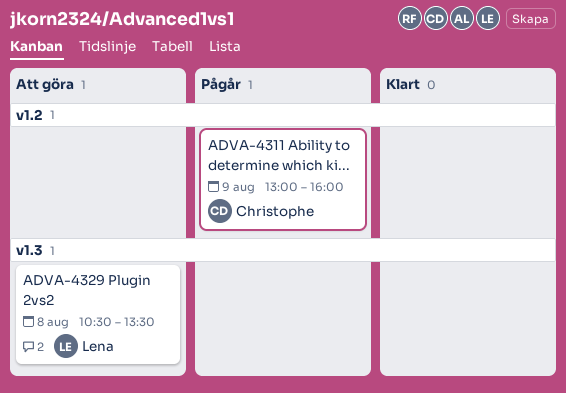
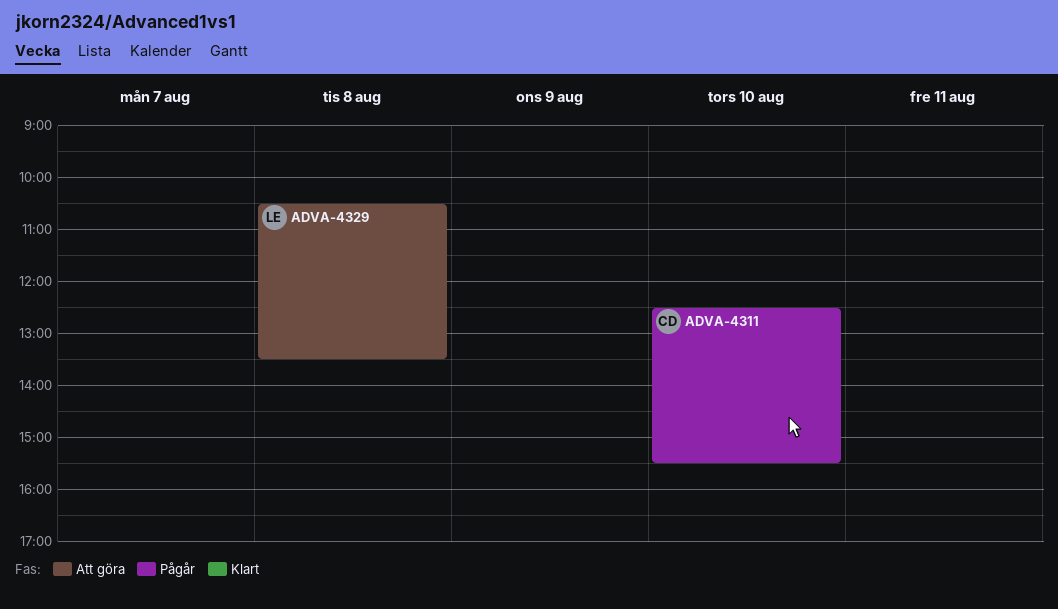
ADVA-4311, day: Aug 9 -> Aug 10
ADVA-4311, begins: 13:00 -> 12:30
ADVA-4311, ends: 16:00 -> 15:30

